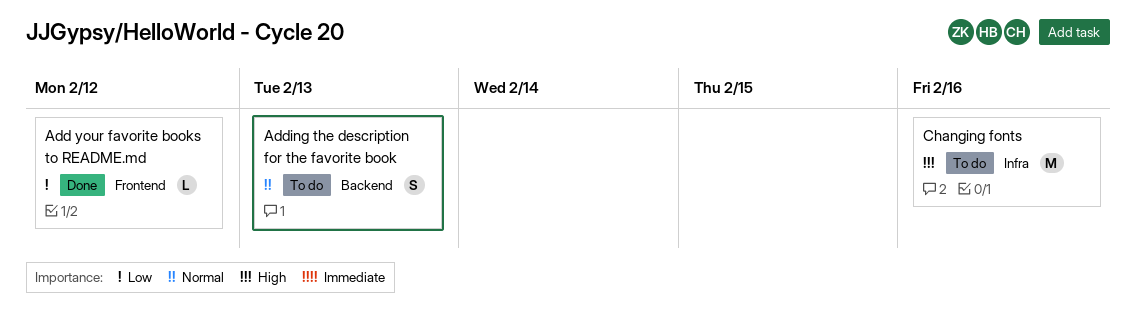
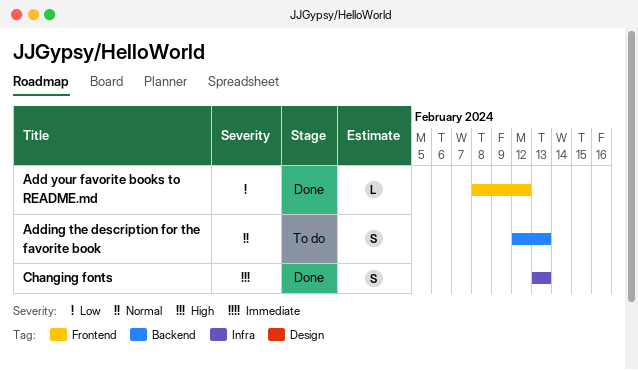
Changing fonts, status: To do -> Done
Changing fonts, estimate: M -> S
Changing fonts, due: Feb 16 -> Feb 13

